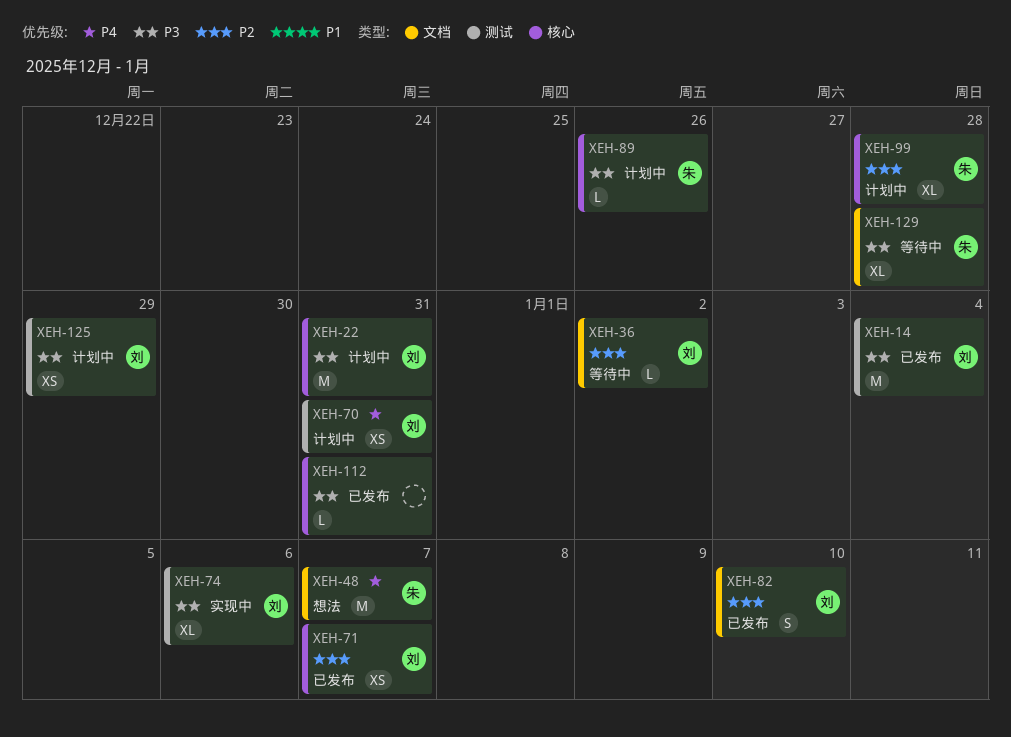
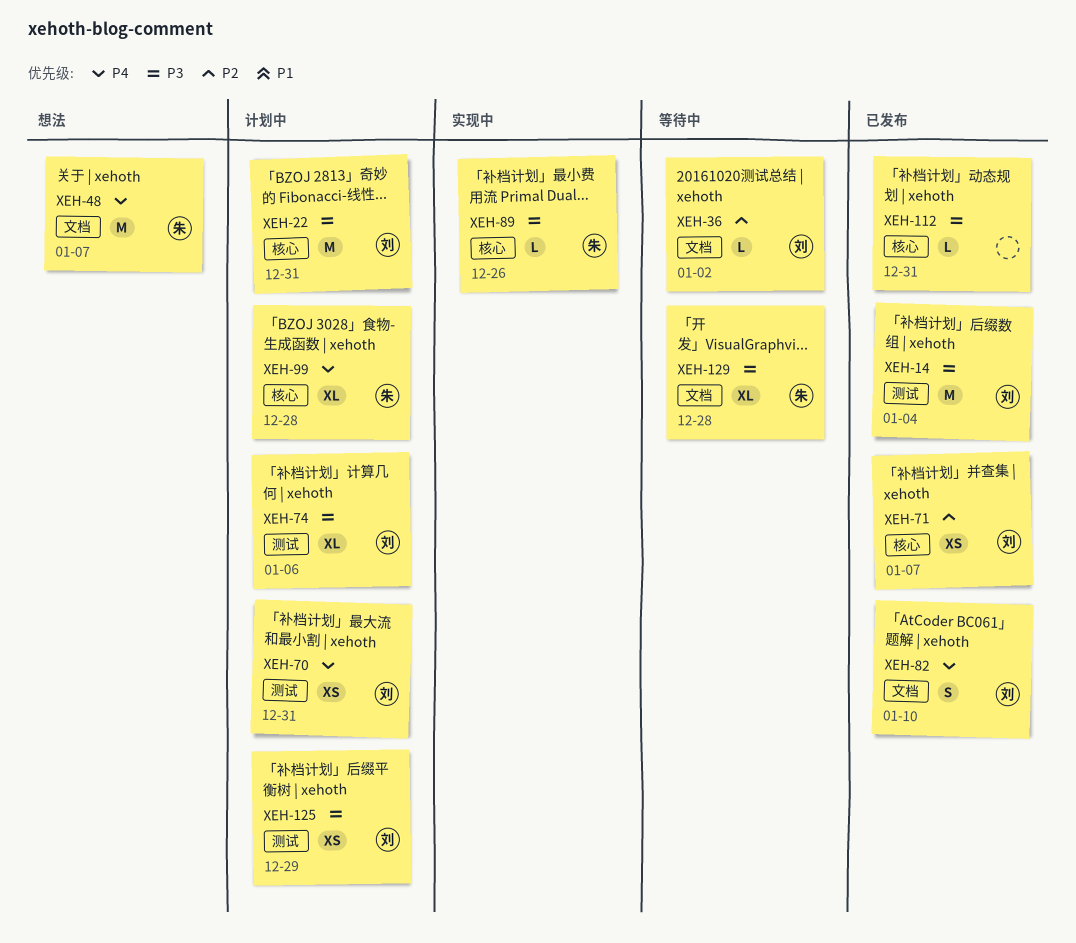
XEH-74, status: 实现中 -> 计划中
XEH-82, priority: P2 -> P4
XEH-89, status: 计划中 -> 实现中
XEH-99, priority: P2 -> P4

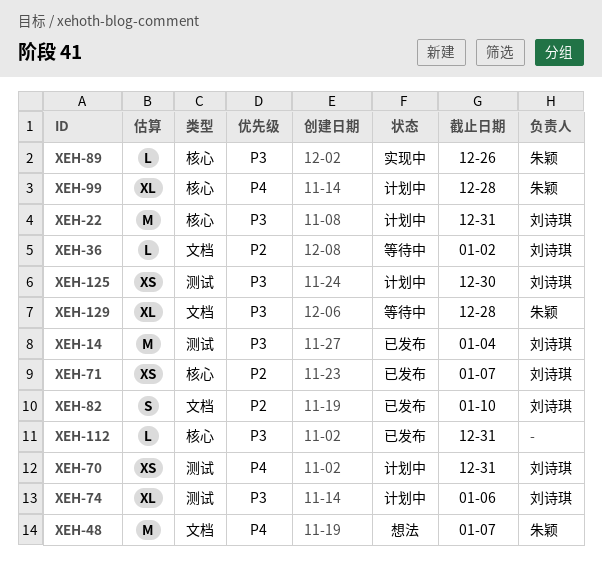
XEH-82, priority: P4 -> P2
XEH-125, due: Dec 29 -> Dec 30

